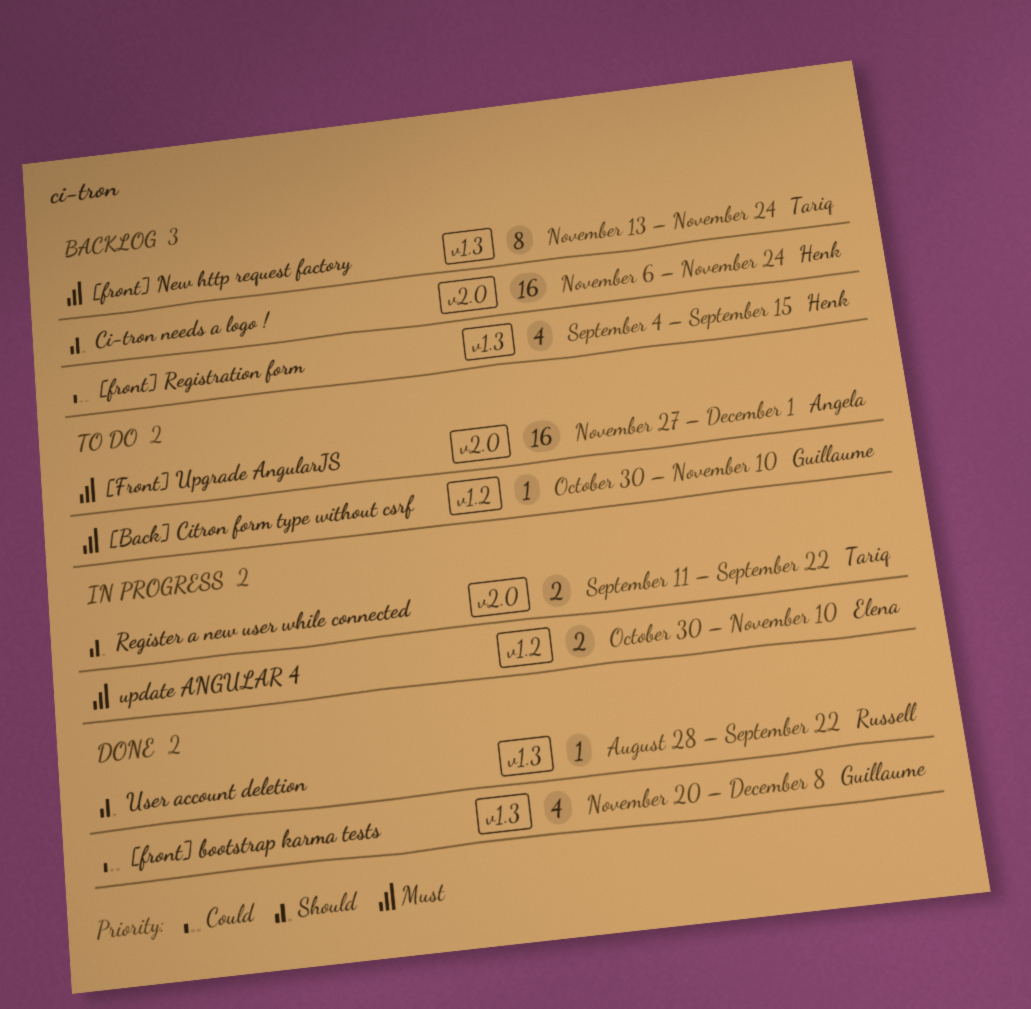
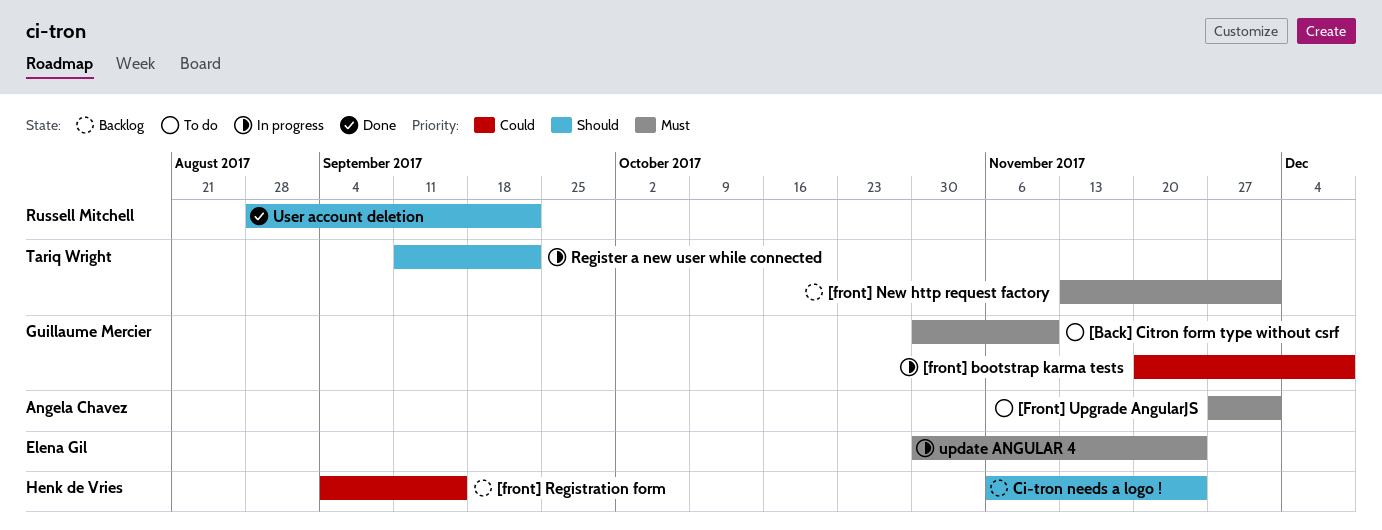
[front] bootstrap karma tests, status: Done -> In progress
[front] New http request factory, due: Nov 24 -> Dec 1
update ANGULAR 4, due: Nov 10 -> Nov 24

